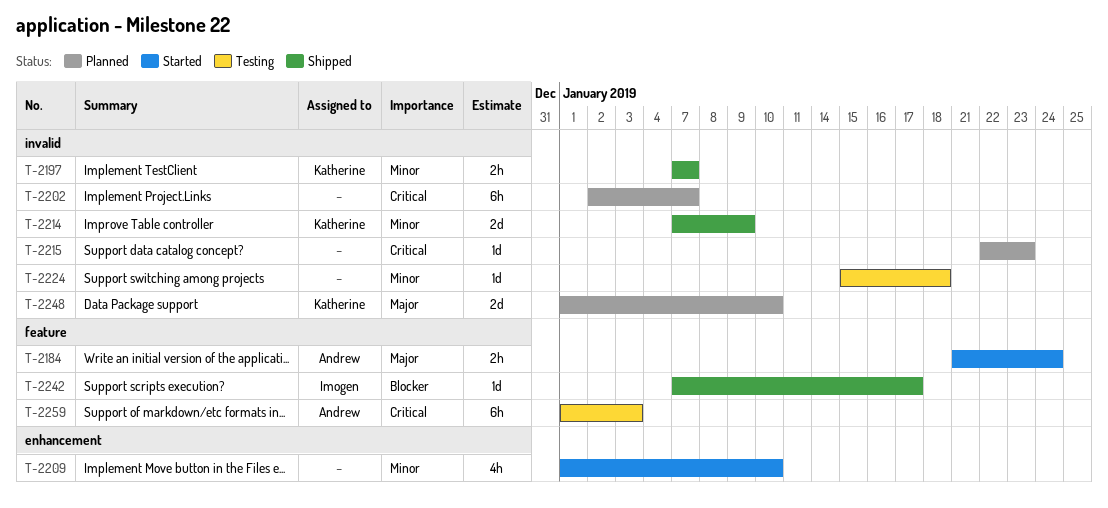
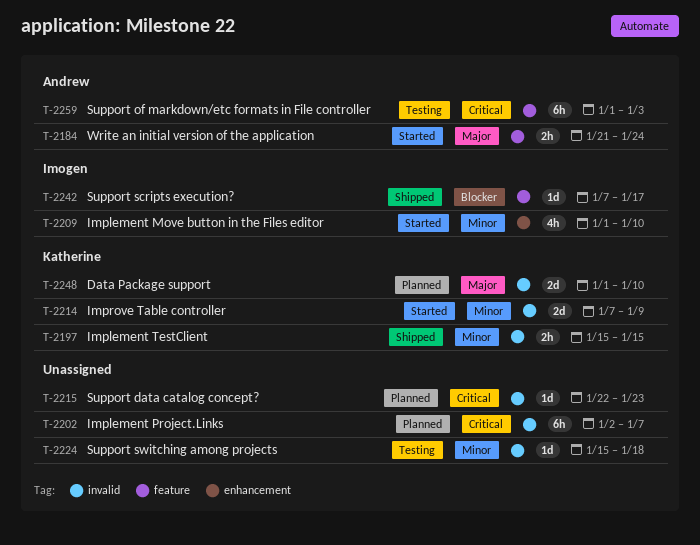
T-2197, start: Jan 7 -> Jan 15
T-2197, due: Jan 7 -> Jan 15
T-2209, owner: none -> Imogen
T-2214, status: Shipped -> Started

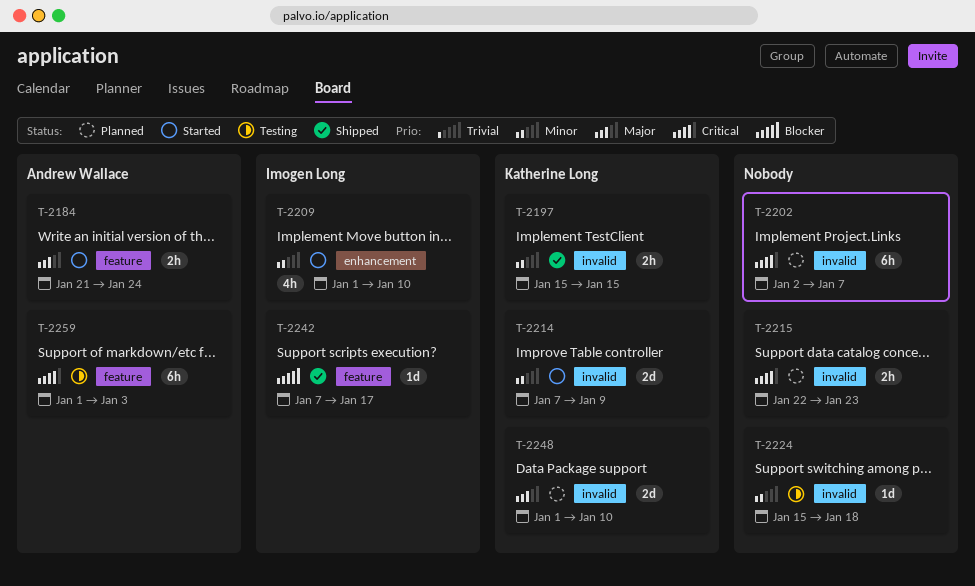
T-2215, estimate: 1d -> 2h

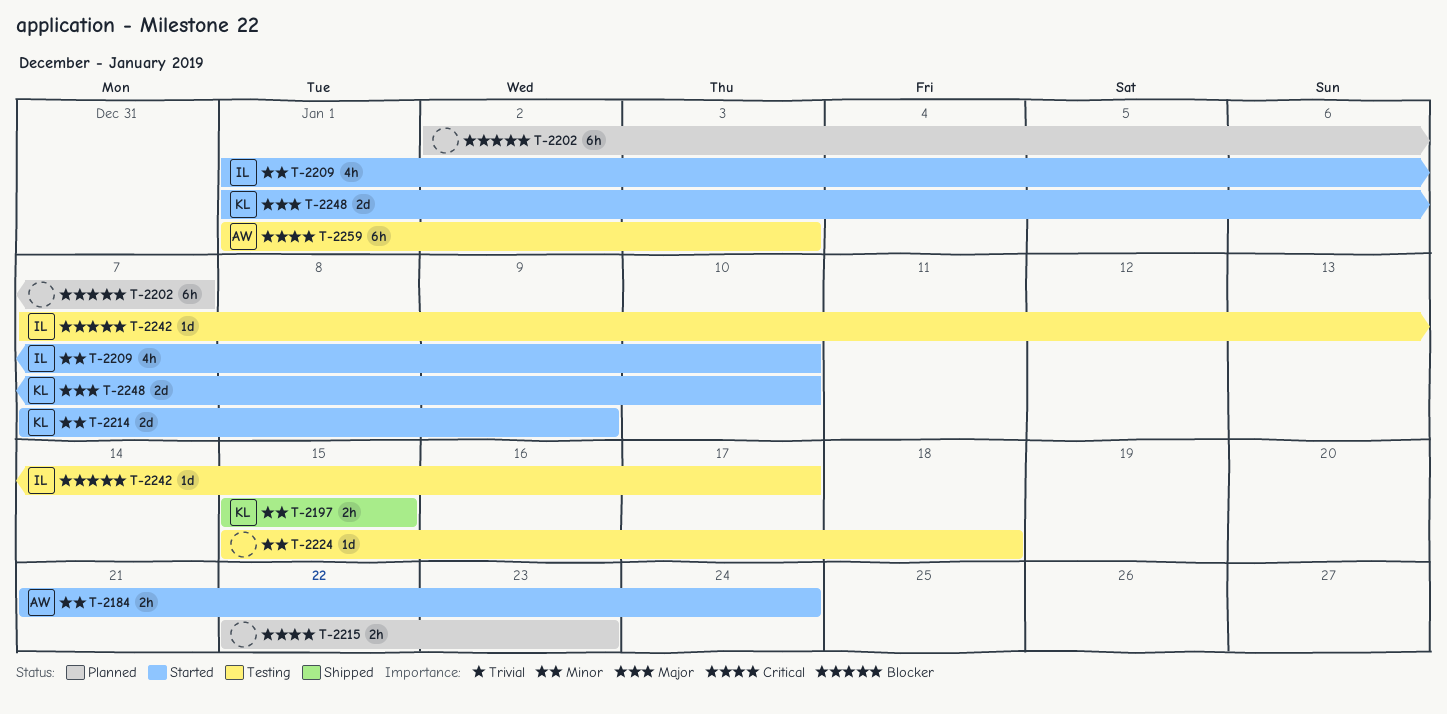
T-2184, priority: Major -> Minor
T-2202, priority: Critical -> Blocker
T-2242, status: Shipped -> Testing
T-2248, status: Planned -> Started

